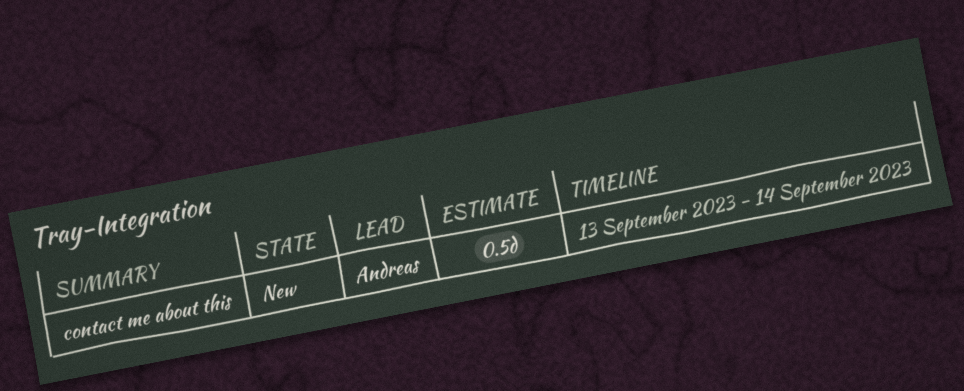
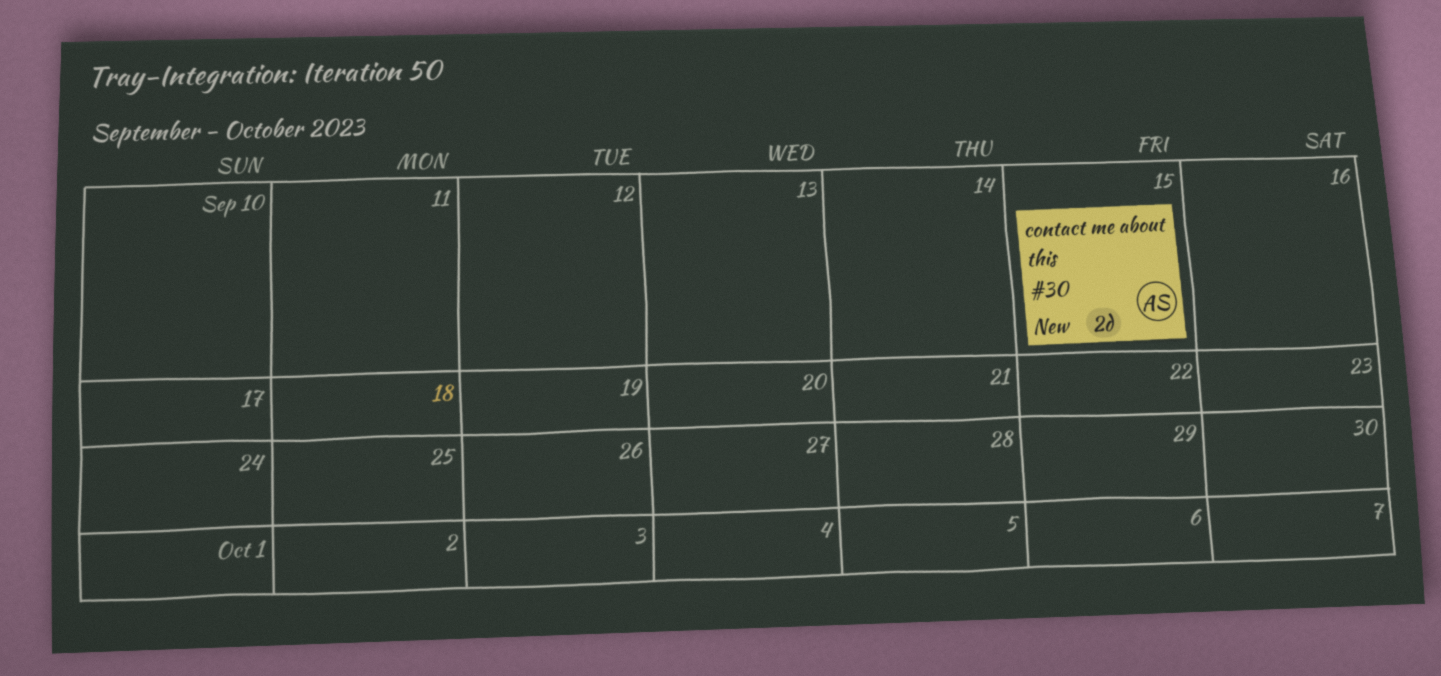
contact me about this, estimate: 0.5d -> 2d
contact me about this, due: Sep 14 -> Sep 15

